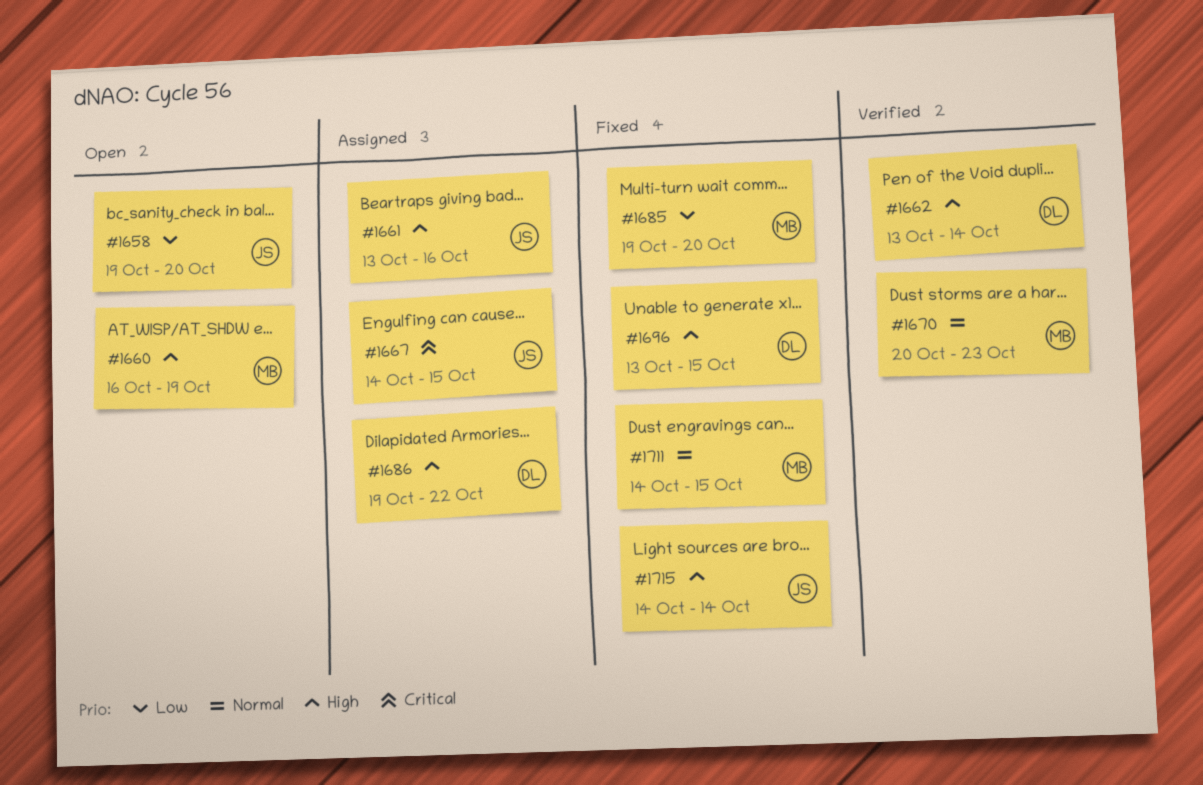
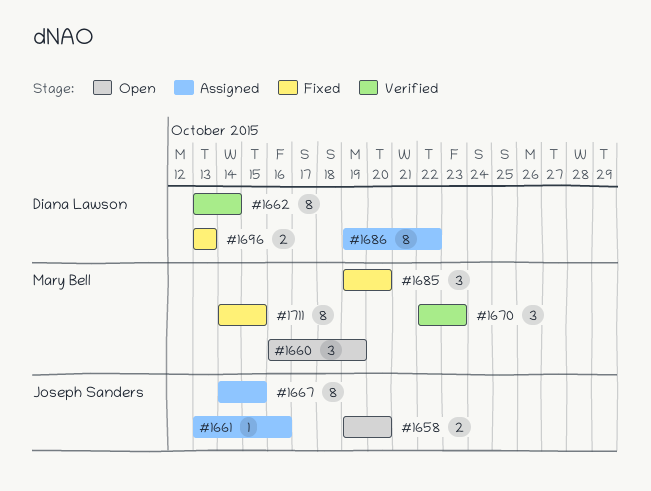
#1670, start: Oct 20 -> Oct 22
#1696, due: Oct 15 -> Oct 13
#1715: present -> none

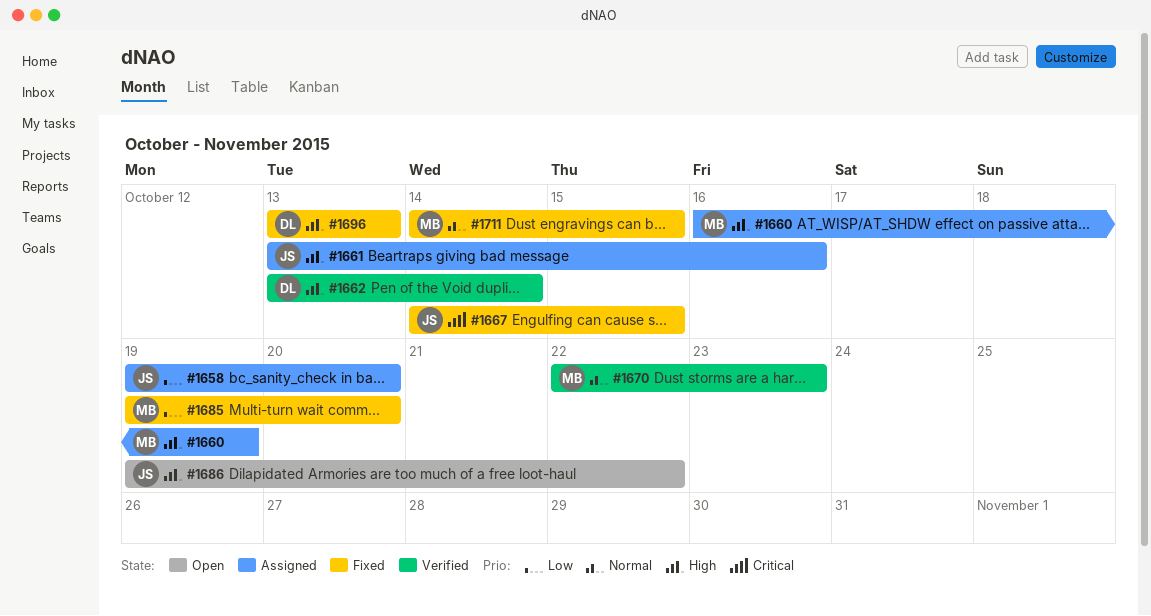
#1658, status: Open -> Assigned
#1660, status: Open -> Assigned
#1667, status: Assigned -> Fixed
#1686, status: Assigned -> Open
#1686, owner: Diana Lawson -> Joseph Sanders

